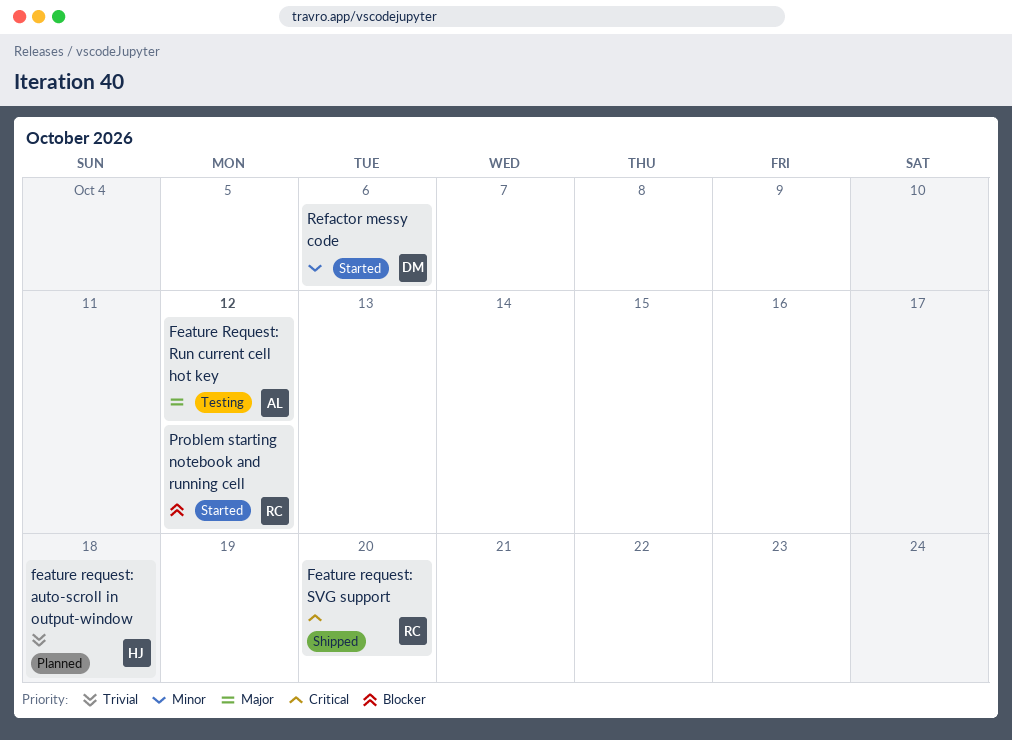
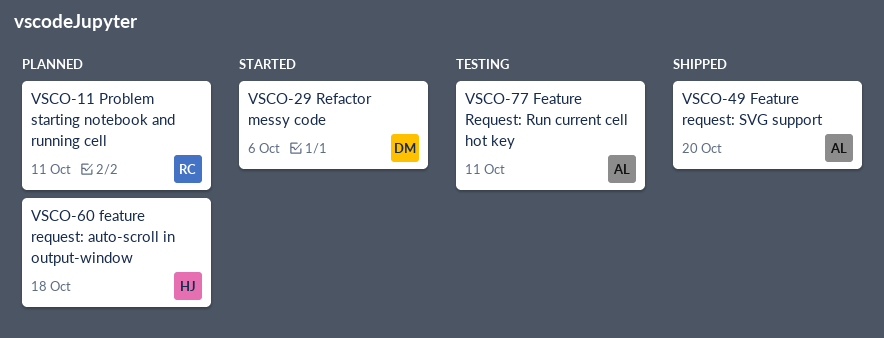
Feature Request: Run current cell hot key, due: Oct 12 -> Oct 11
Feature request: SVG support, owner: RC -> AL
Problem starting notebook and running cell, status: Started -> Planned
Problem starting notebook and running cell, due: Oct 12 -> Oct 11

